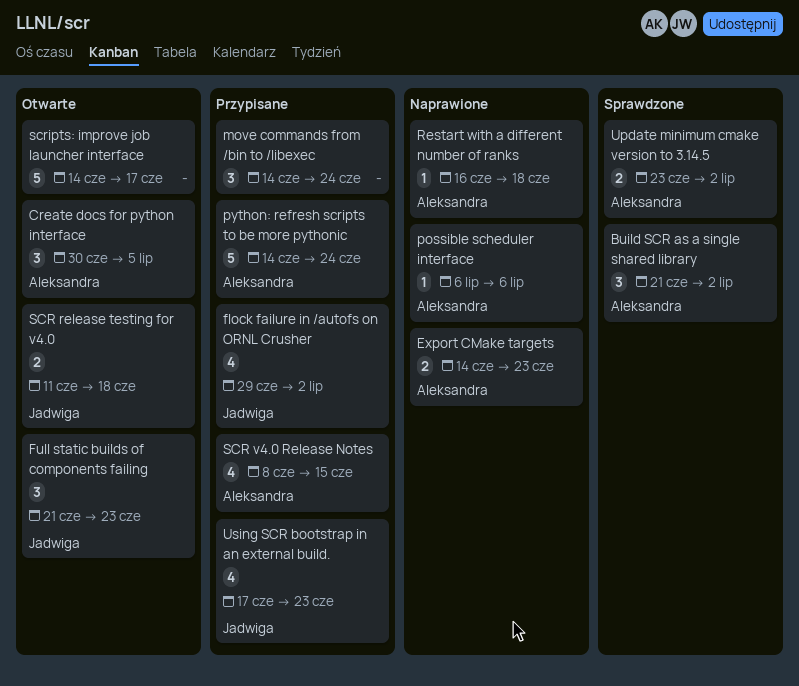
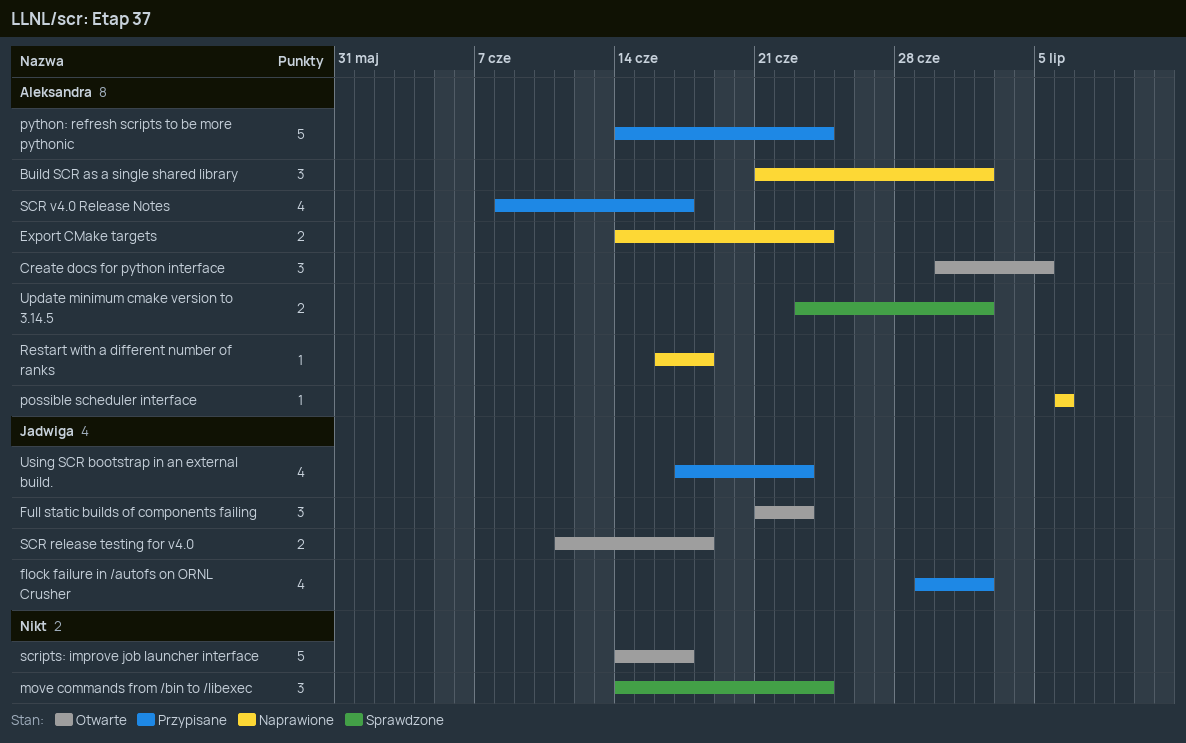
Build SCR as a single shared library, status: Sprawdzone -> Naprawione
Export CMake targets, due: Jun 23 -> Jun 24
move commands from /bin to /libexec, status: Przypisane -> Sprawdzone
SCR v4.0 Release Notes, due: Jun 15 -> Jun 17

